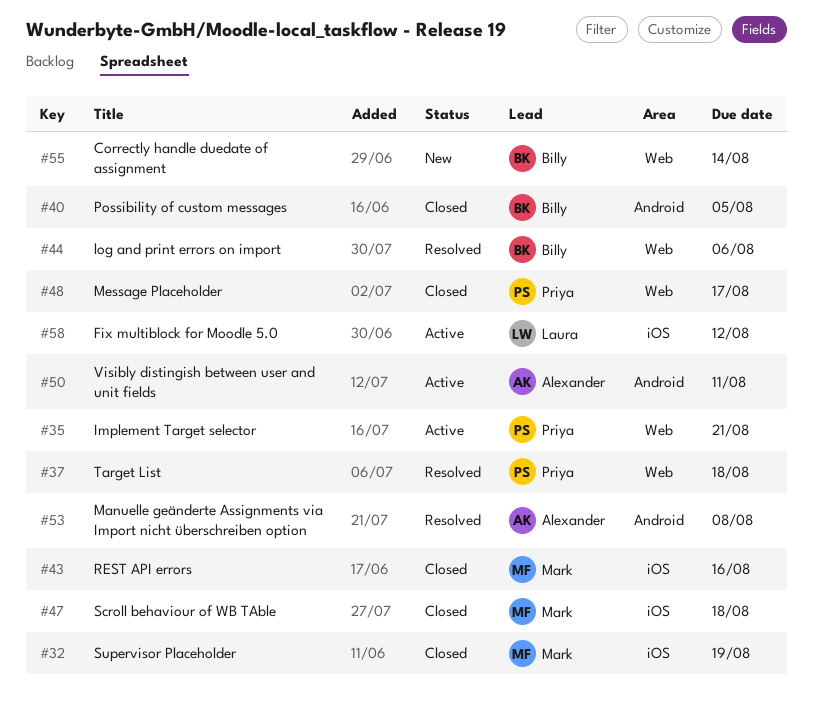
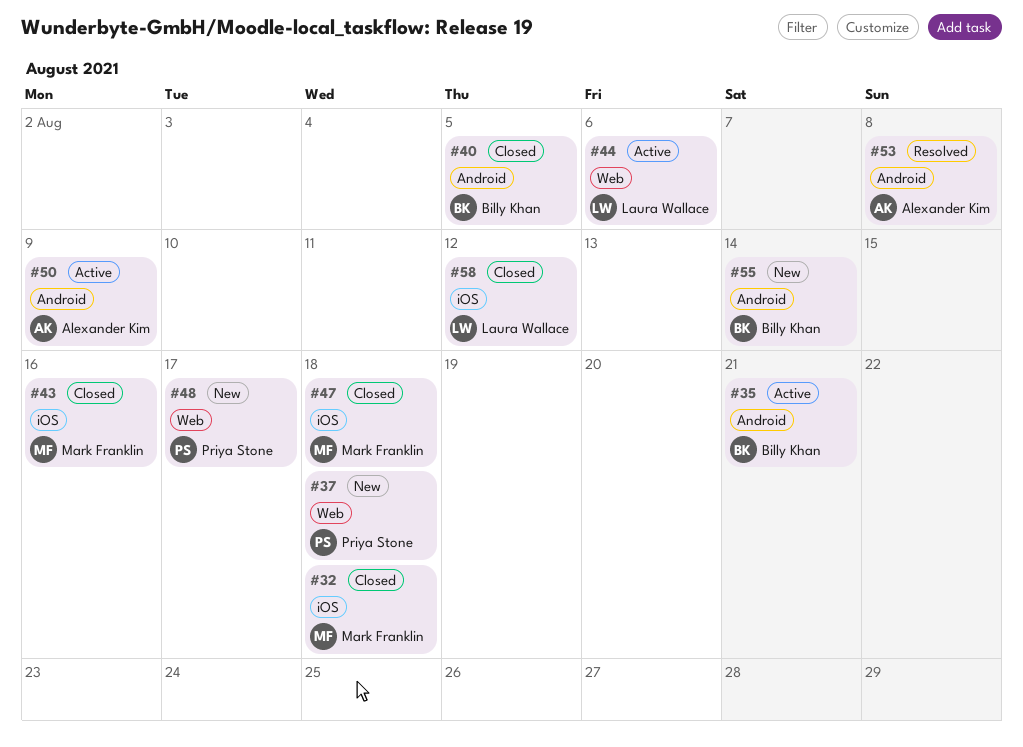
#32, due: Aug 19 -> Aug 18
#35, owner: Priya Stone -> Billy Khan
#35, label: Web -> Android
#37, status: Resolved -> New
#44, status: Resolved -> Active
#44, owner: Billy Khan -> Laura Wallace
#48, status: Closed -> New
#50, due: Aug 11 -> Aug 9
#55, label: Web -> Android
#58, status: Active -> Closed

